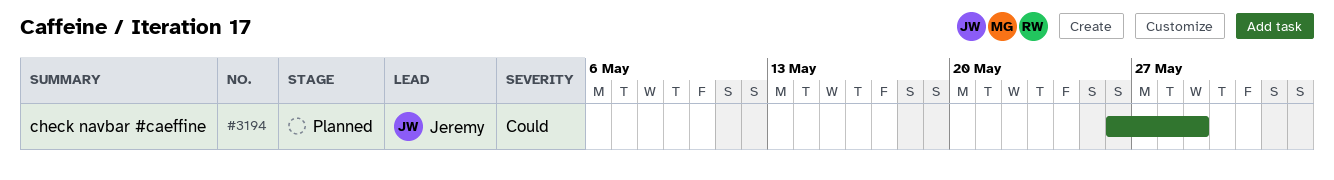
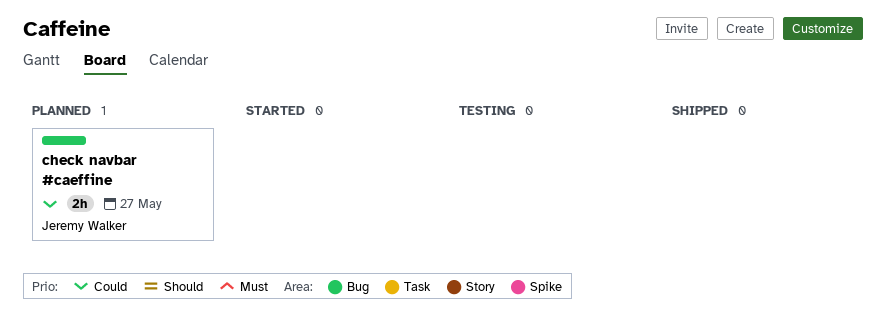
check navbar #caeffine, due: May 29 -> May 27

